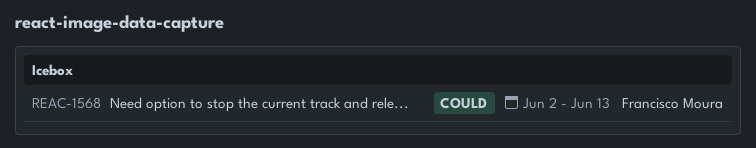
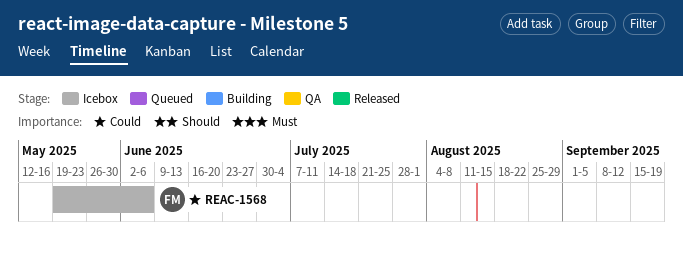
REAC-1568, start: Jun 2 -> May 19
REAC-1568, due: Jun 13 -> Jun 6

